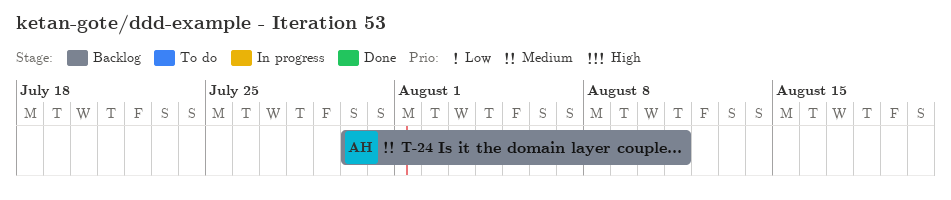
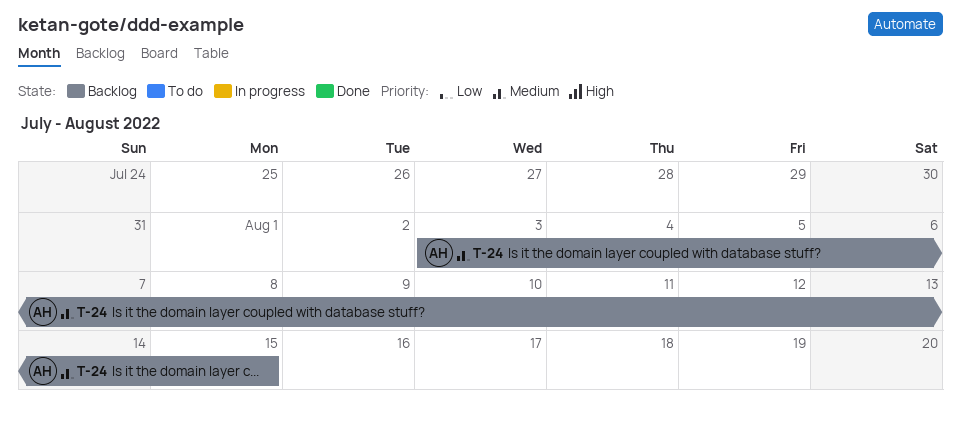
T-24, start: Jul 30 -> Aug 3
T-24, due: Aug 11 -> Aug 15

